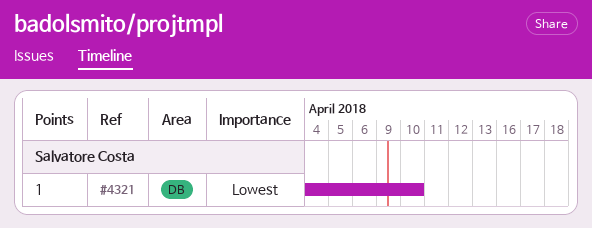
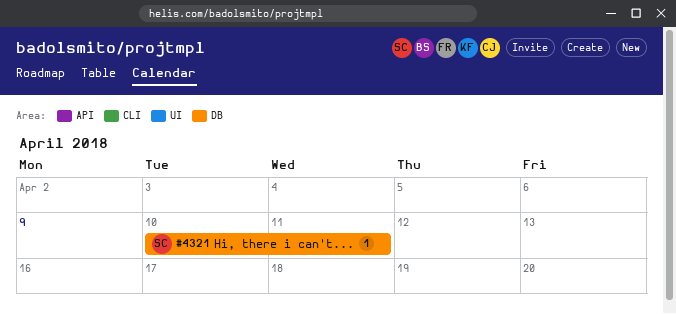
#4321, start: Apr 4 -> Apr 10
#4321, due: Apr 10 -> Apr 11

